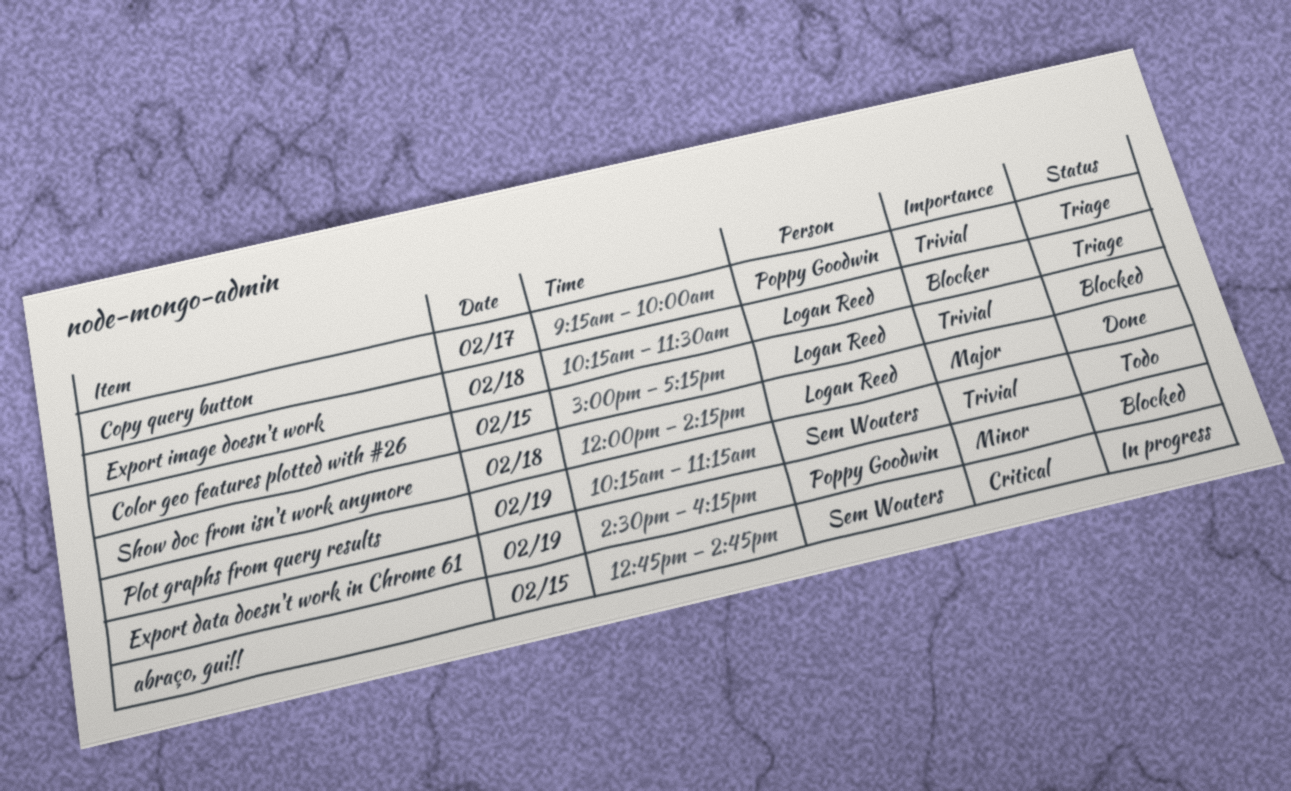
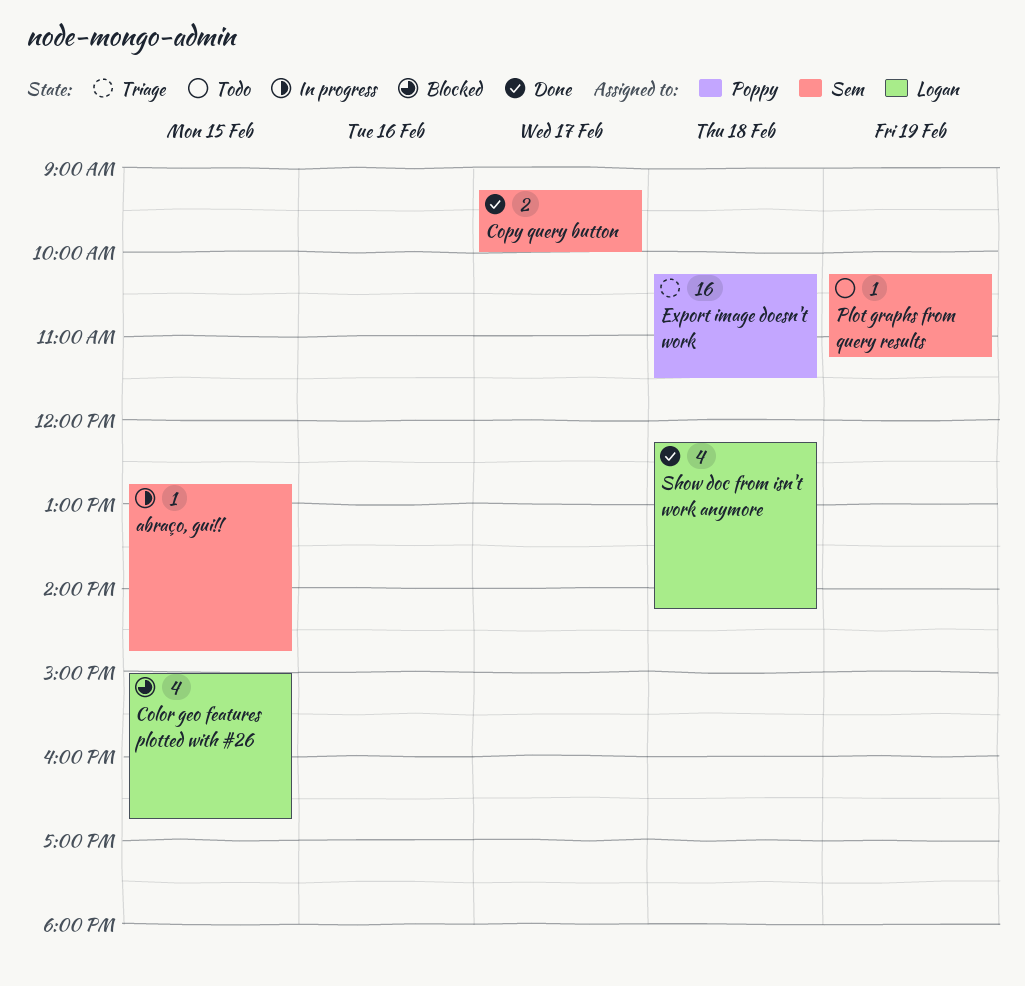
Color geo features plotted with #26, ends: 17:15 -> 16:45
Copy query button, status: Triage -> Done
Copy query button, owner: Poppy Goodwin -> Sem Wouters
Export data doesn't work in Chrome 61: present -> none
Export image doesn't work, owner: Logan Reed -> Poppy Goodwin
Show doc from isn't work anymore, begins: 12:00 -> 12:15

